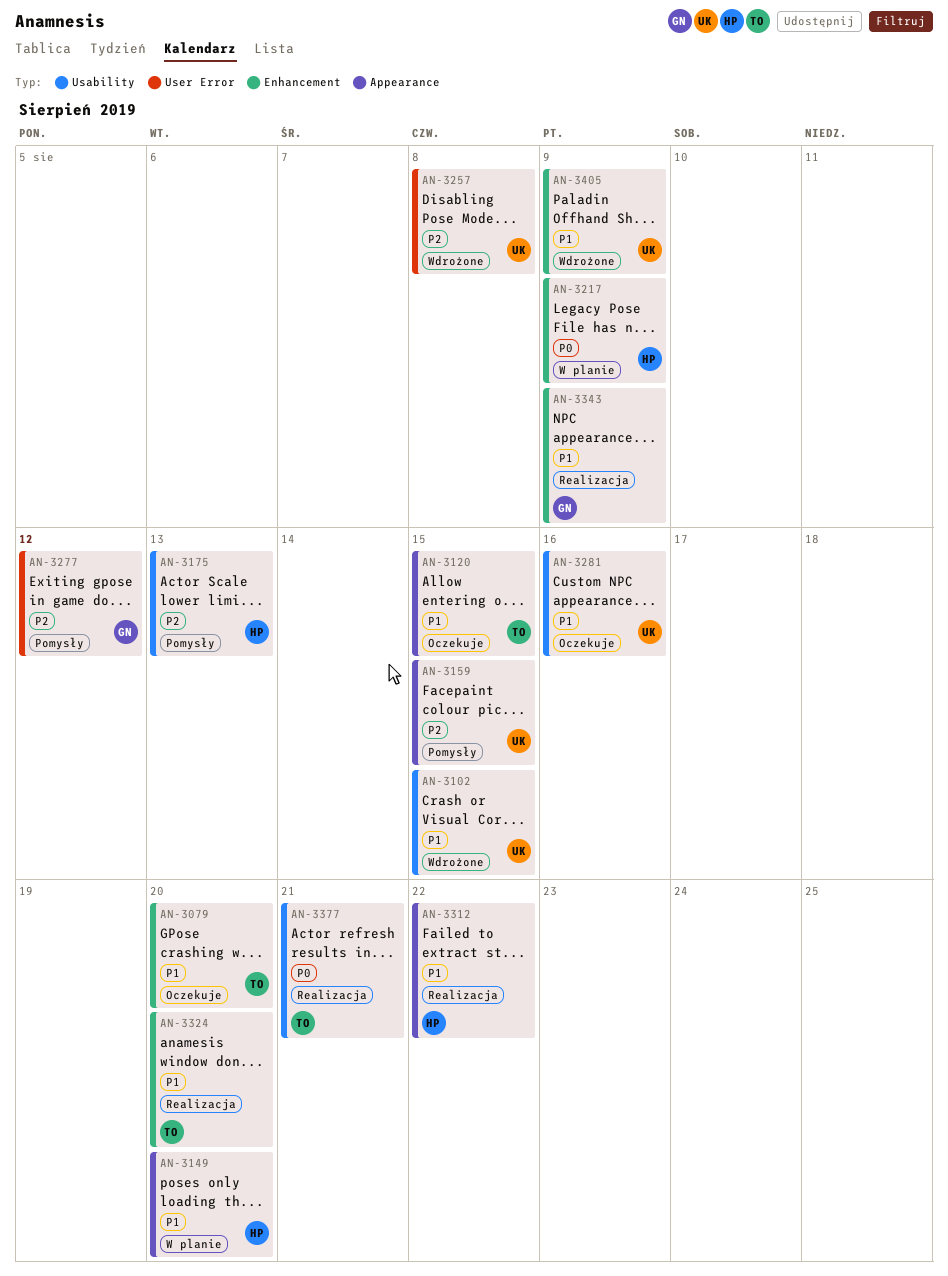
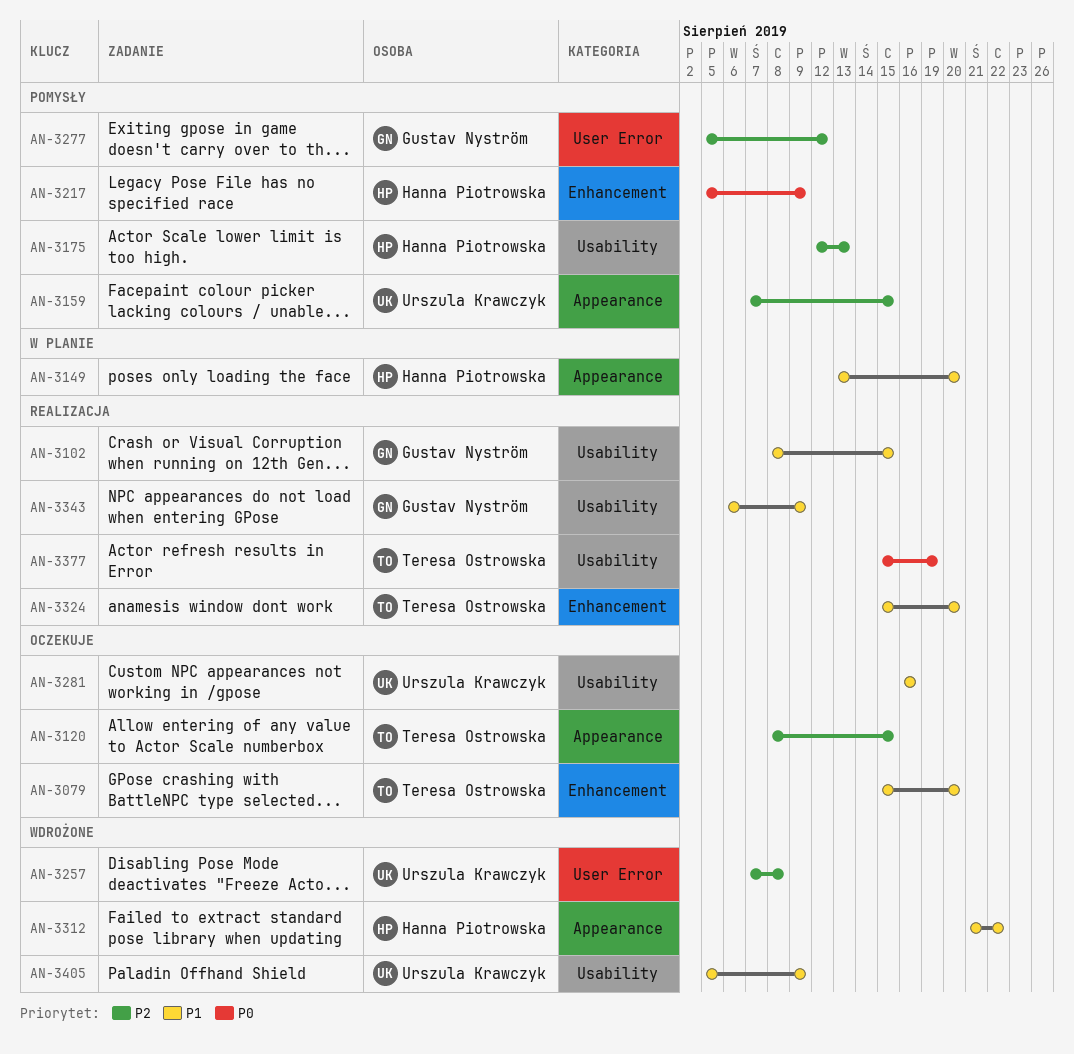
AN-3102, status: Wdrożone -> Realizacja
AN-3102, owner: Urszula Krawczyk -> Gustav Nyström
AN-3120, priority: P1 -> P2
AN-3217, status: W planie -> Pomysły
AN-3312, status: Realizacja -> Wdrożone
AN-3343, label: Enhancement -> Usability
AN-3377, due: Aug 21 -> Aug 19
AN-3405, label: Enhancement -> Usability

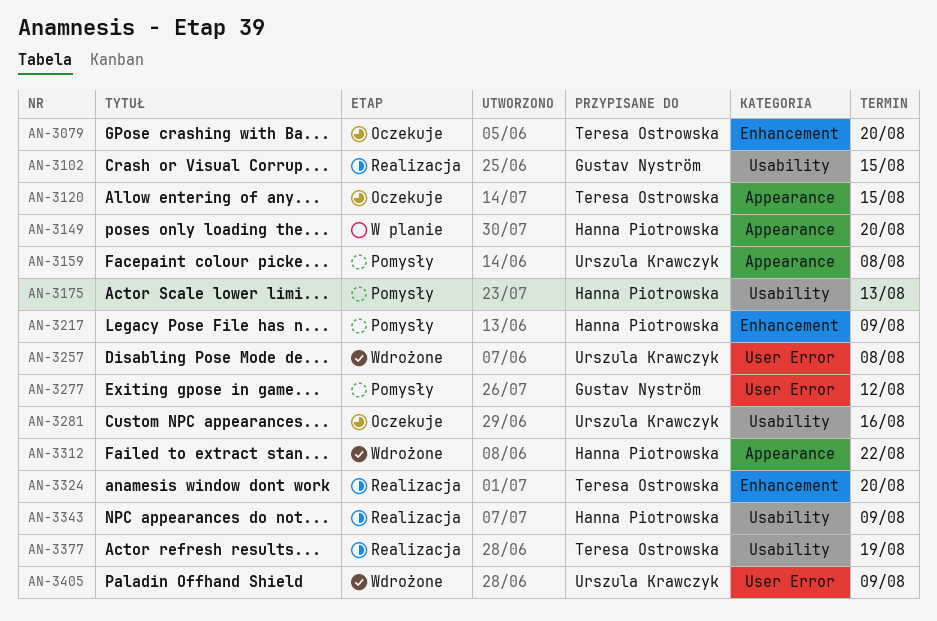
AN-3159, due: Aug 15 -> Aug 8
AN-3343, owner: Gustav Nyström -> Hanna Piotrowska
AN-3405, label: Usability -> User Error

